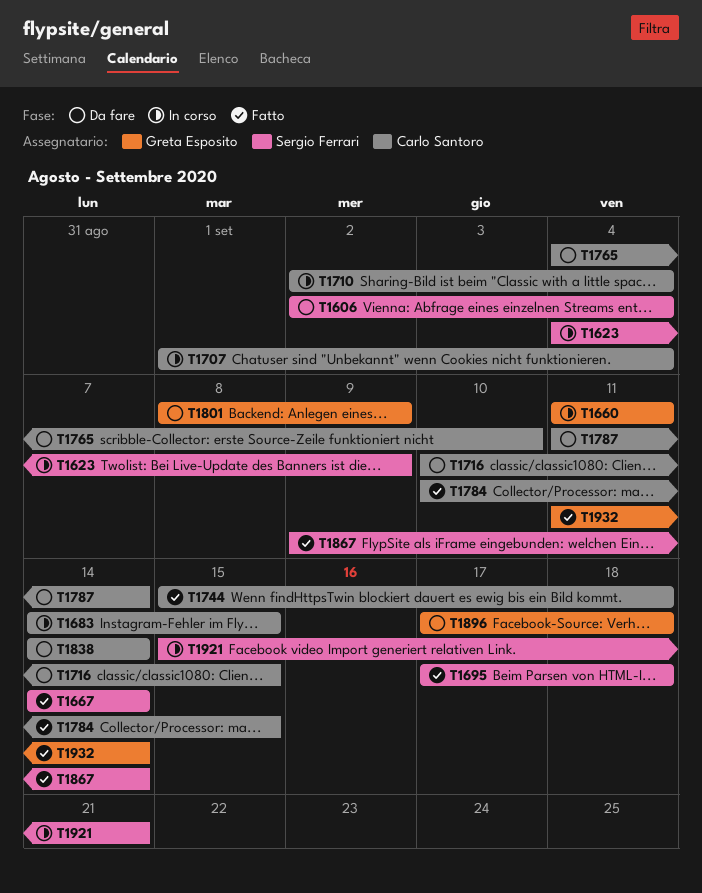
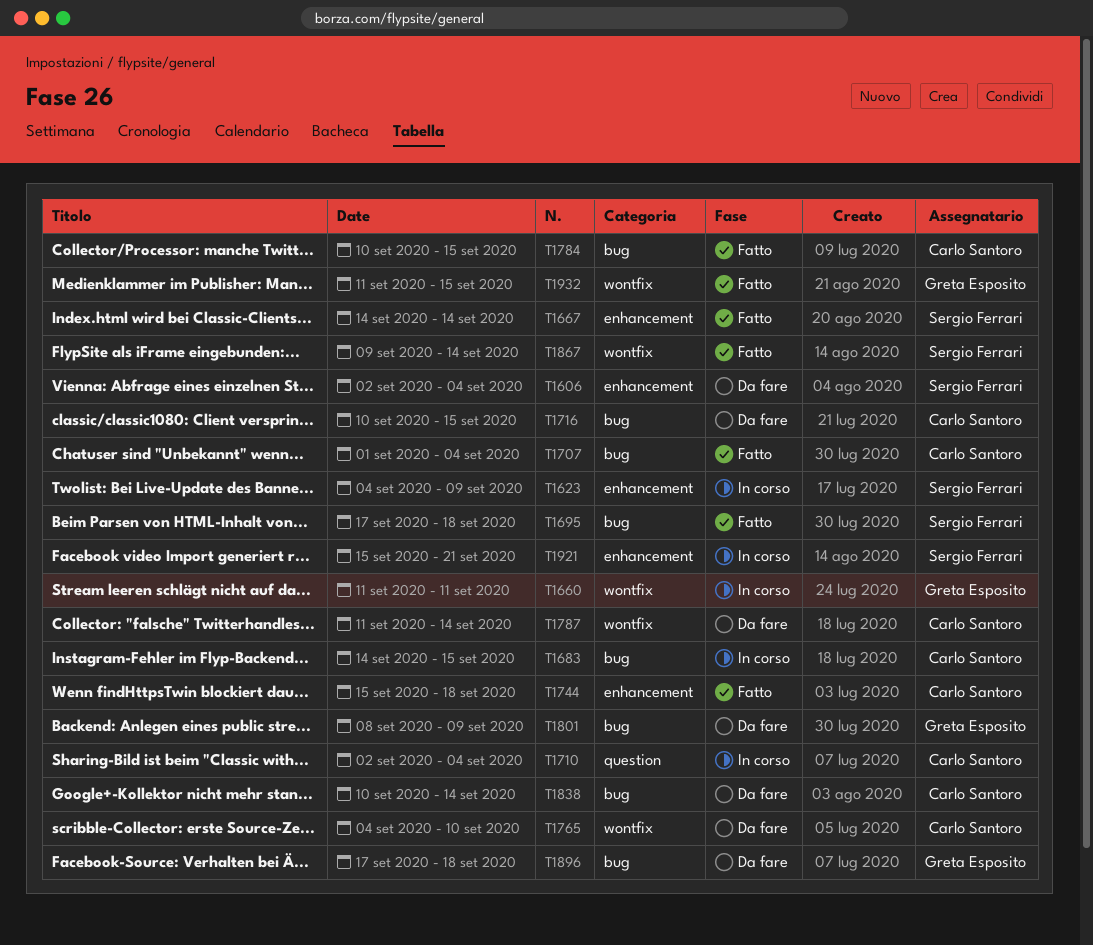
T1707, status: In corso -> Fatto
T1838, start: Sep 14 -> Sep 10
T1932, due: Sep 14 -> Sep 15

